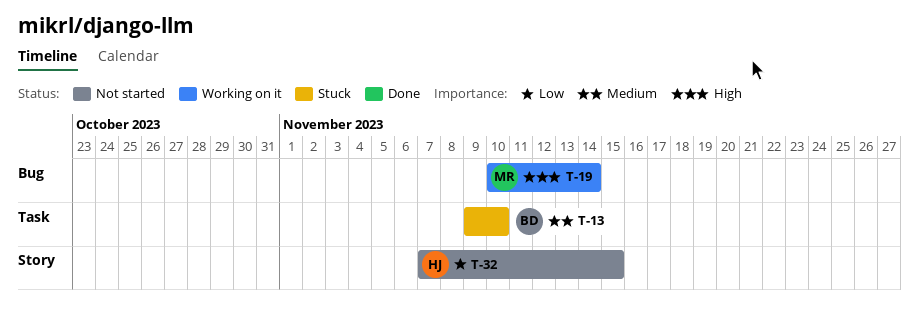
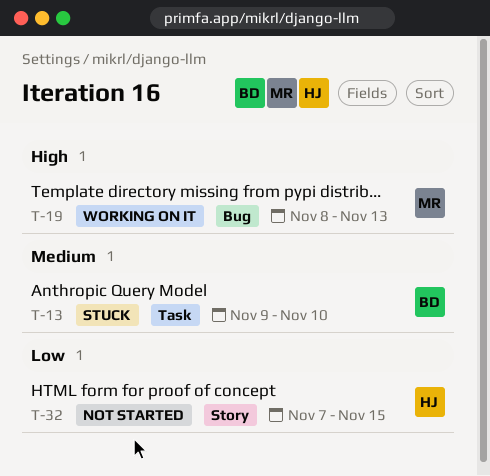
T-19, start: Nov 10 -> Nov 8
T-19, due: Nov 14 -> Nov 13

